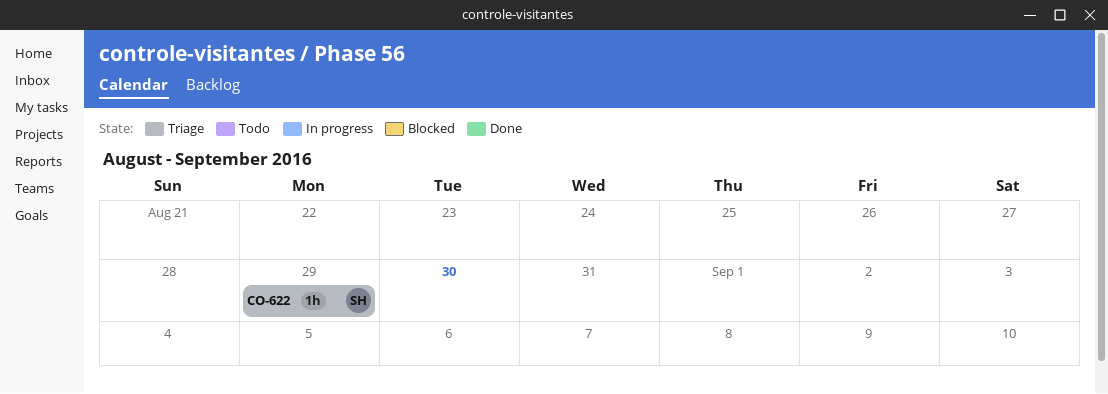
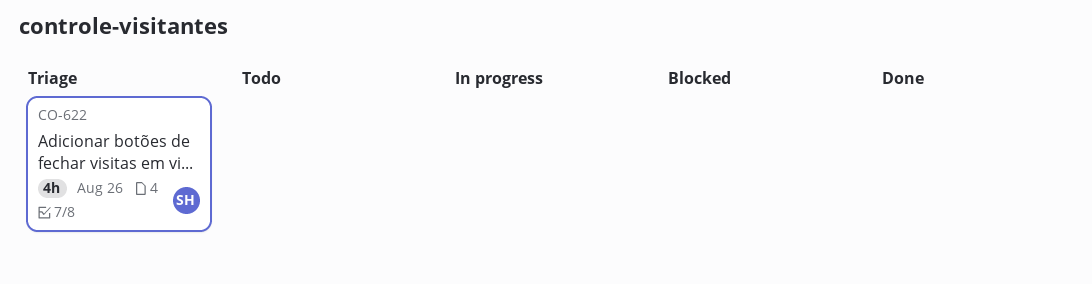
CO-622, estimate: 1h -> 4h
CO-622, due: Aug 29 -> Aug 26

